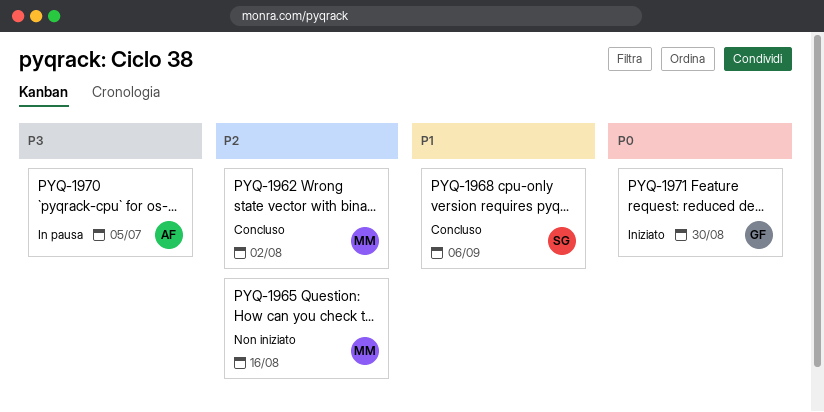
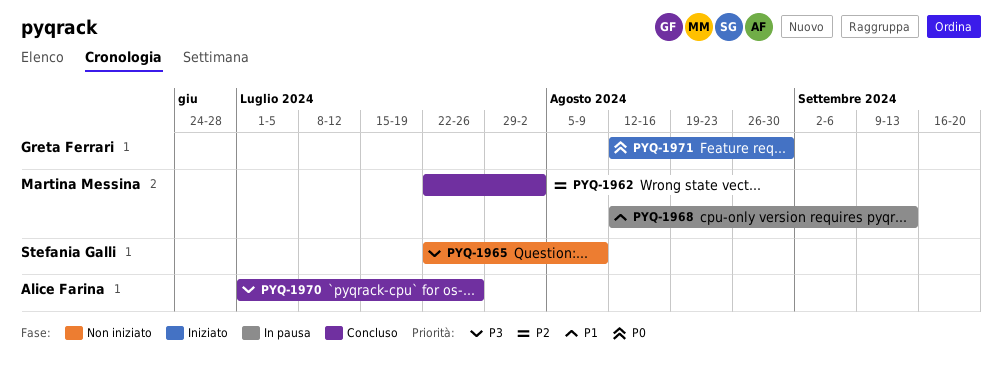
PYQ-1965, owner: Martina Messina -> Stefania Galli
PYQ-1965, priority: P2 -> P3
PYQ-1965, due: Aug 16 -> Aug 9
PYQ-1968, status: Concluso -> In pausa
PYQ-1968, owner: Stefania Galli -> Martina Messina
PYQ-1968, due: Sep 6 -> Sep 13
PYQ-1970, status: In pausa -> Concluso
PYQ-1970, due: Jul 5 -> Jul 26

